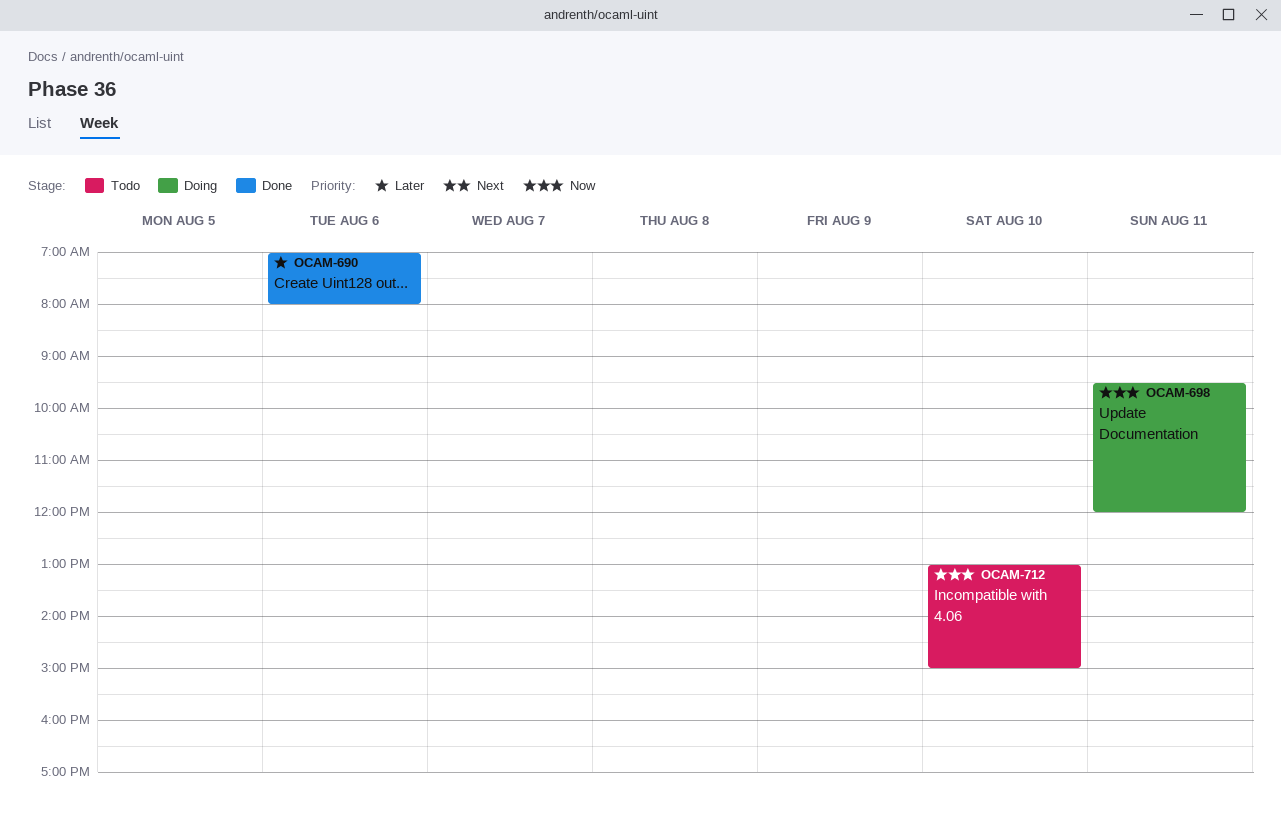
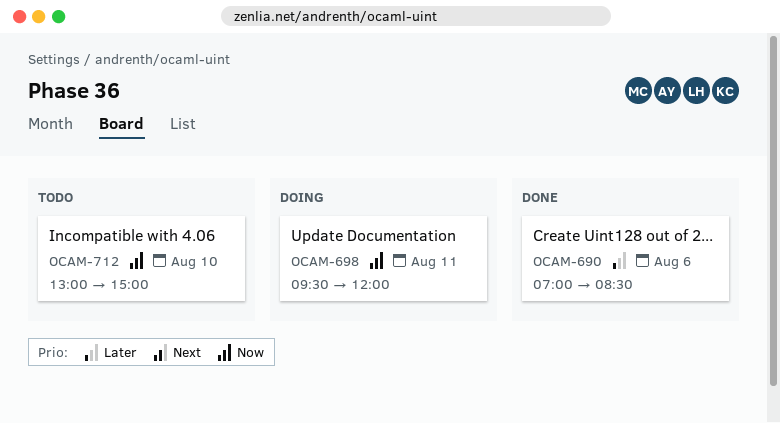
OCAM-690, ends: 08:00 -> 08:30

